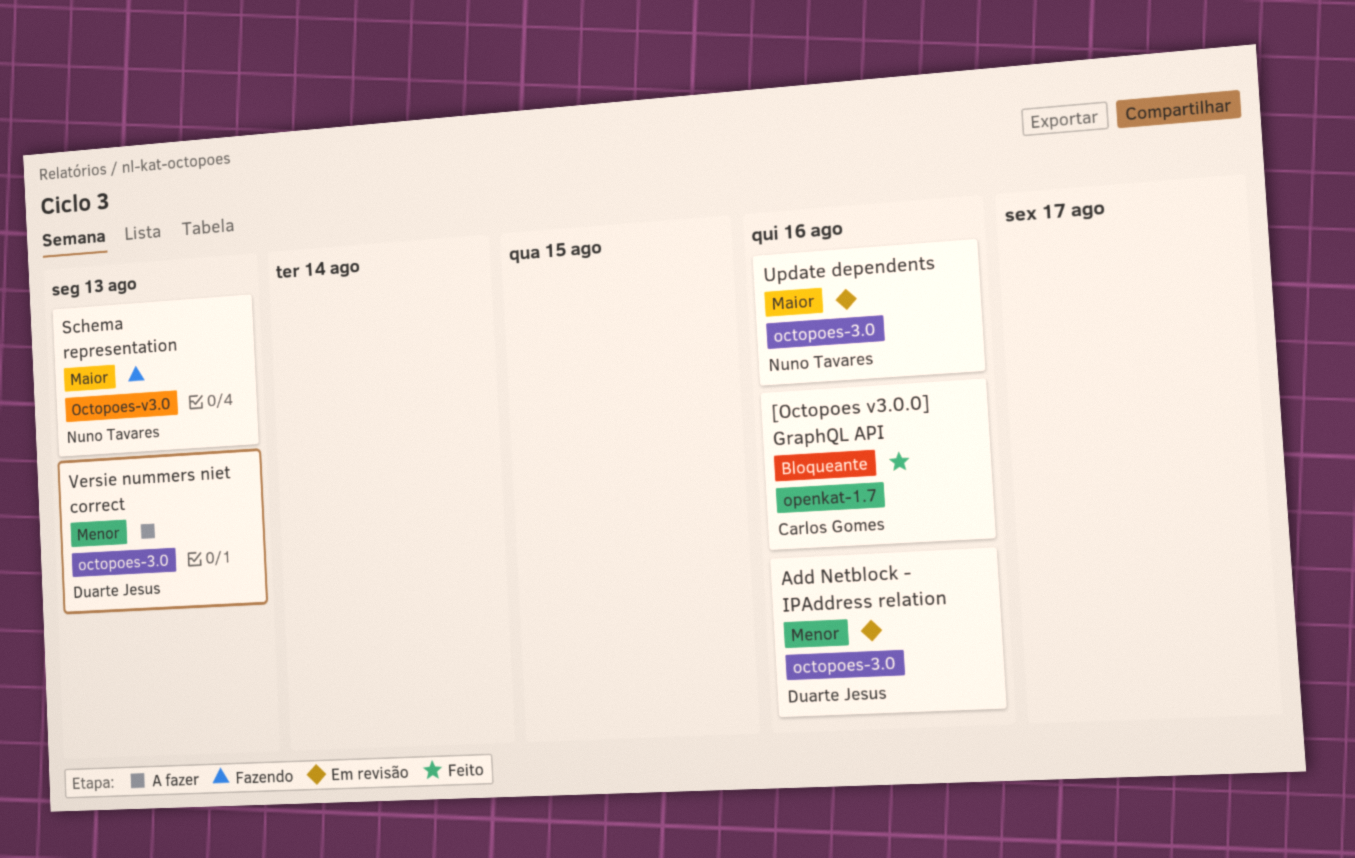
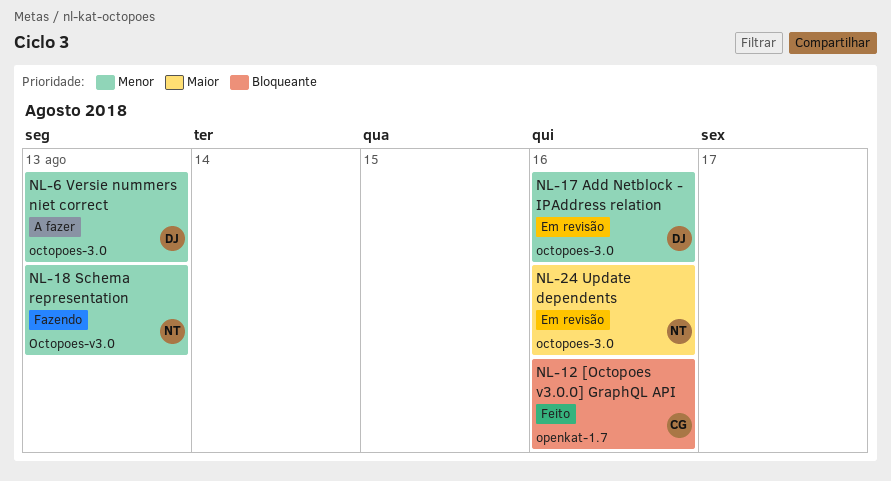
Schema representation, priority: Maior -> Menor

